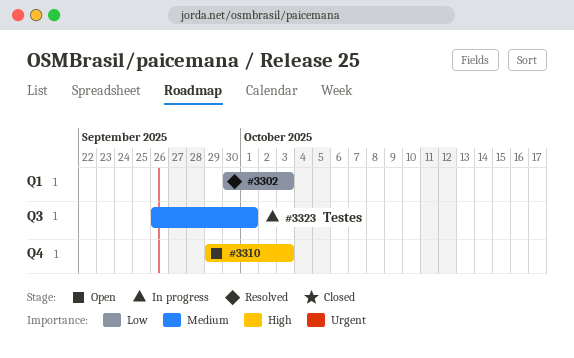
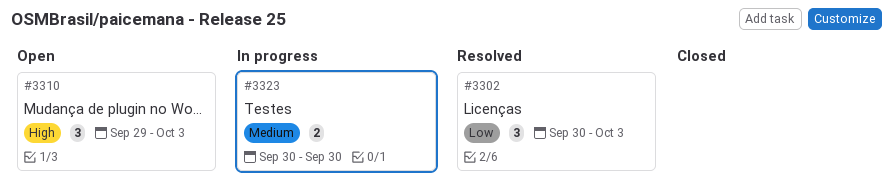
#3323, start: Sep 26 -> Sep 30
#3323, due: Oct 1 -> Sep 30

